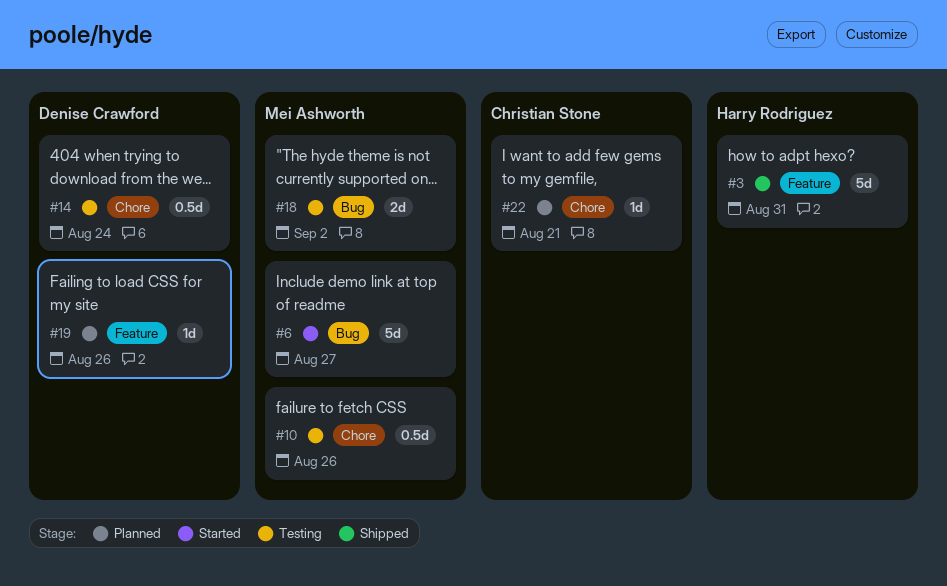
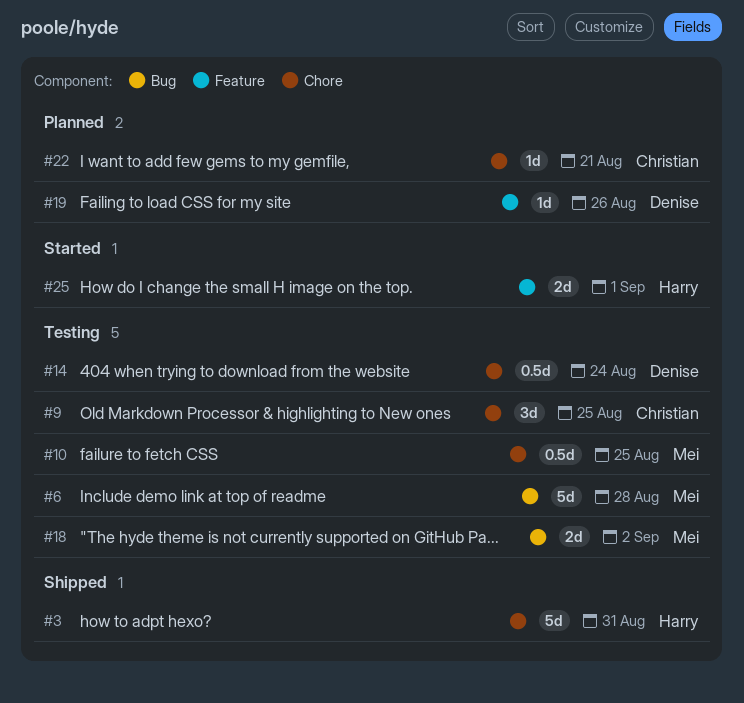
#3, label: Feature -> Chore
#6, status: Started -> Testing
#6, due: Aug 27 -> Aug 28
#9: none -> present
#10, due: Aug 26 -> Aug 25
#25: none -> present

